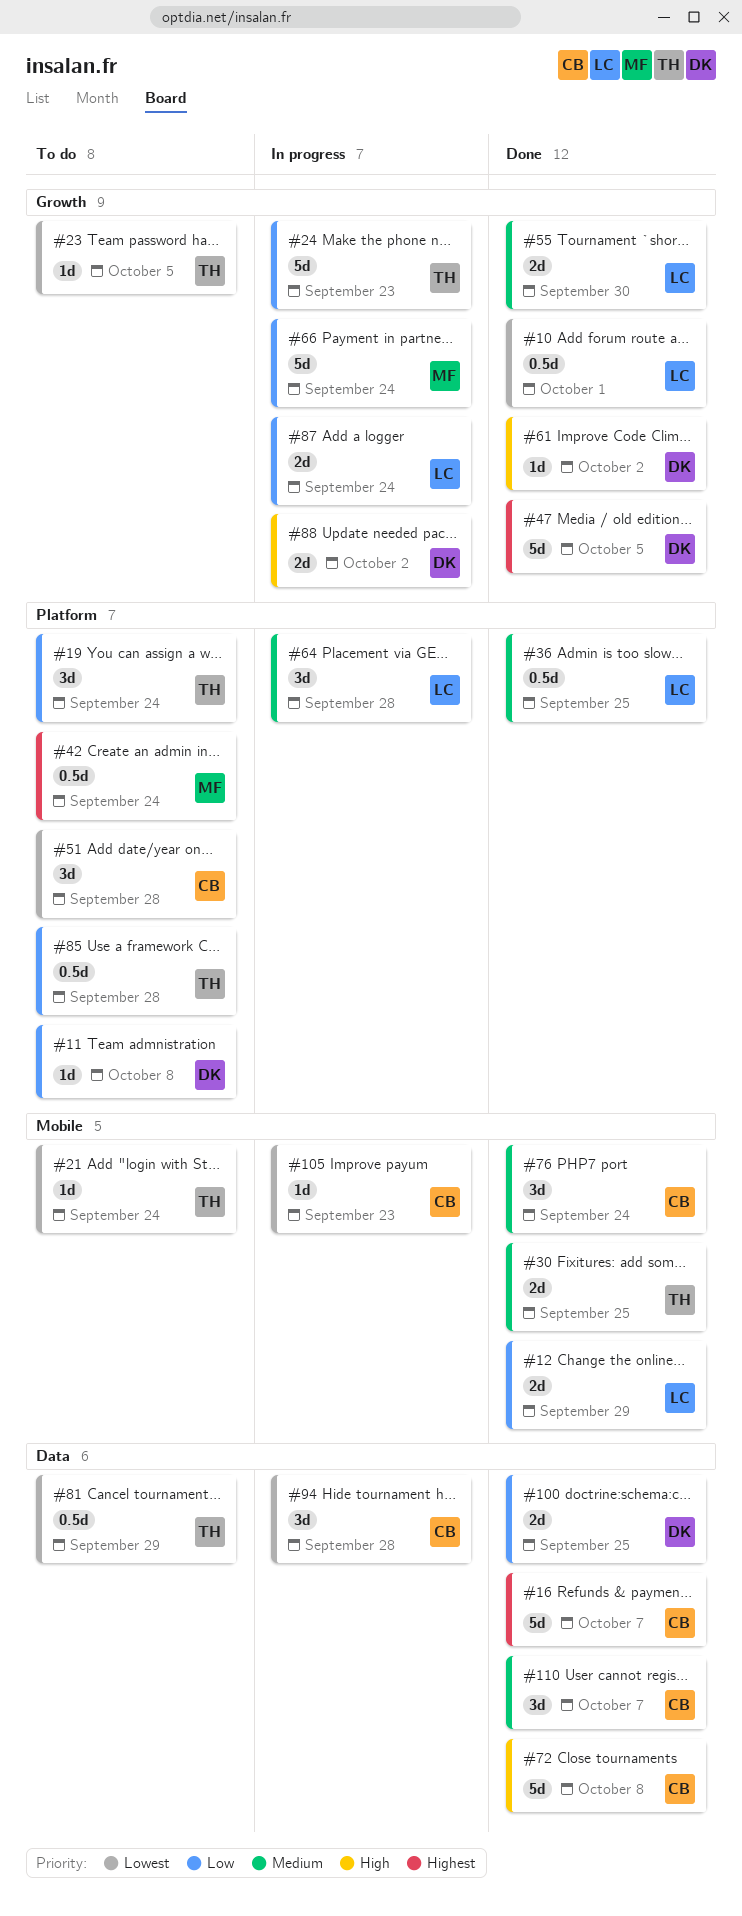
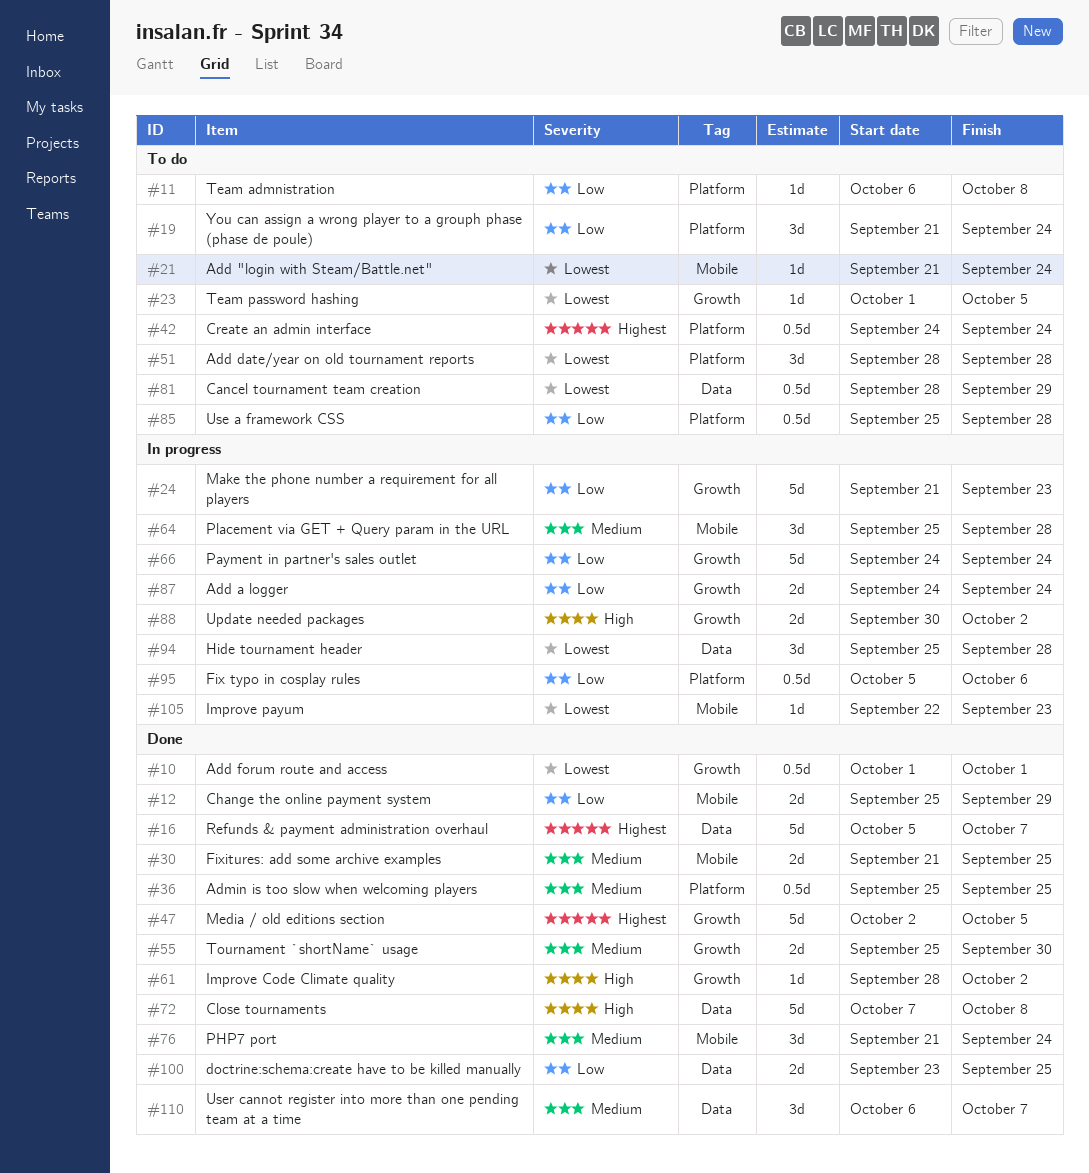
#64, label: Platform -> Mobile
#95: none -> present

